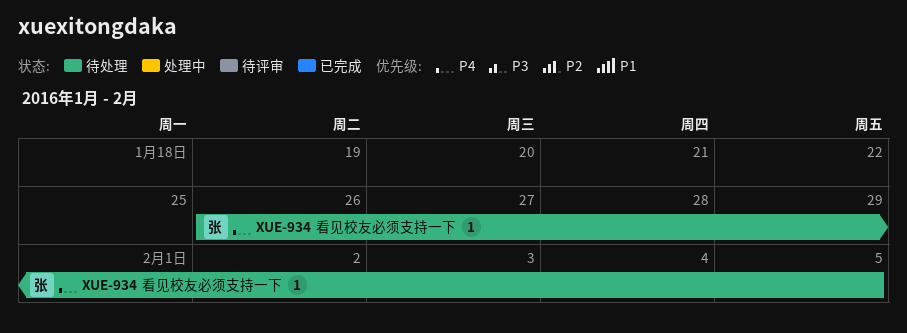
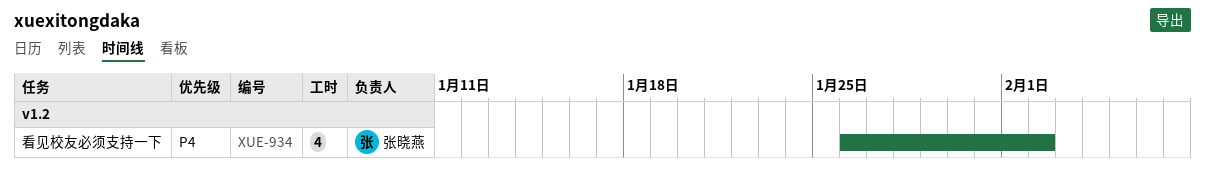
XUE-934, estimate: 1 -> 4
XUE-934, due: Feb 5 -> Feb 2

